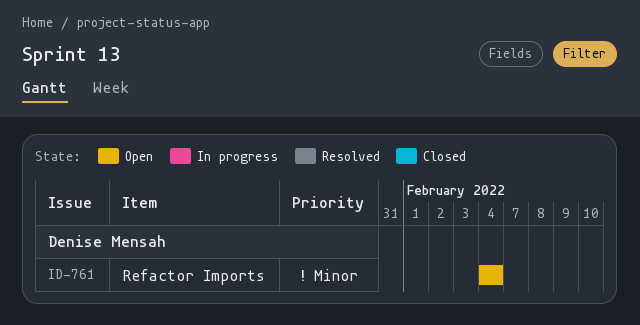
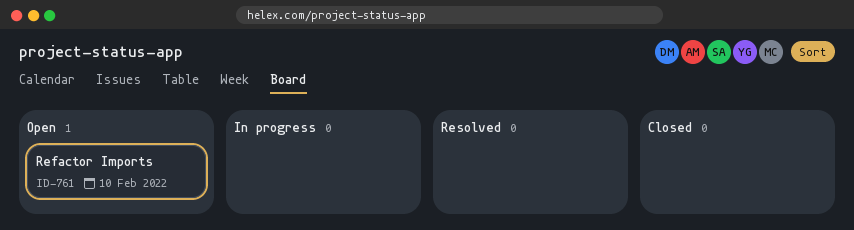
ID-761, due: Feb 4 -> Feb 10

